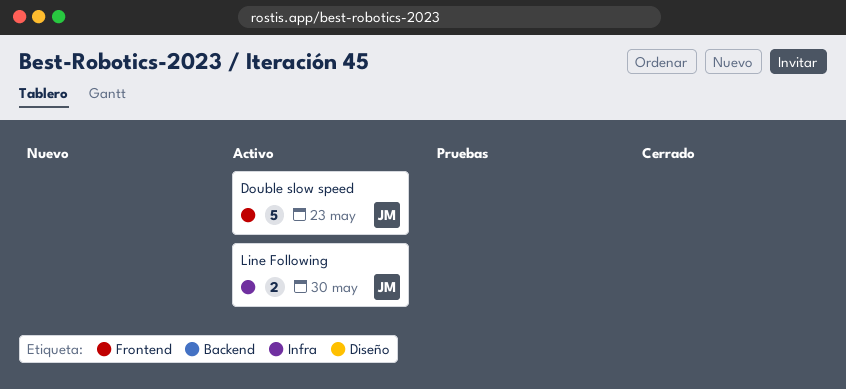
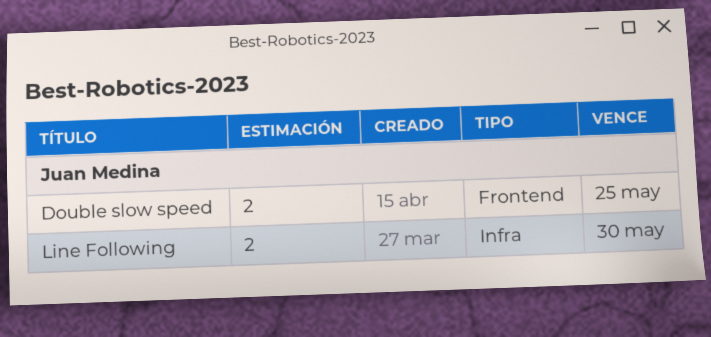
Double slow speed, estimate: 5 -> 2
Double slow speed, due: May 23 -> May 25

